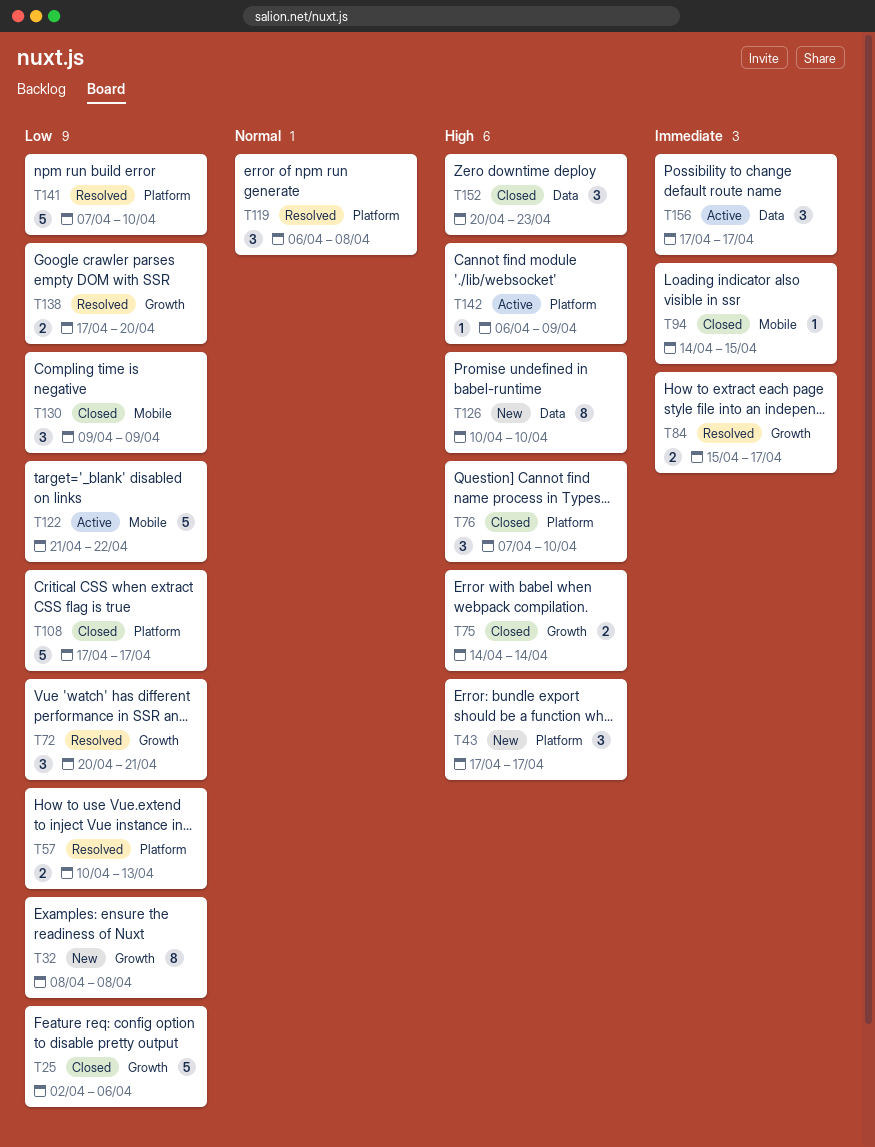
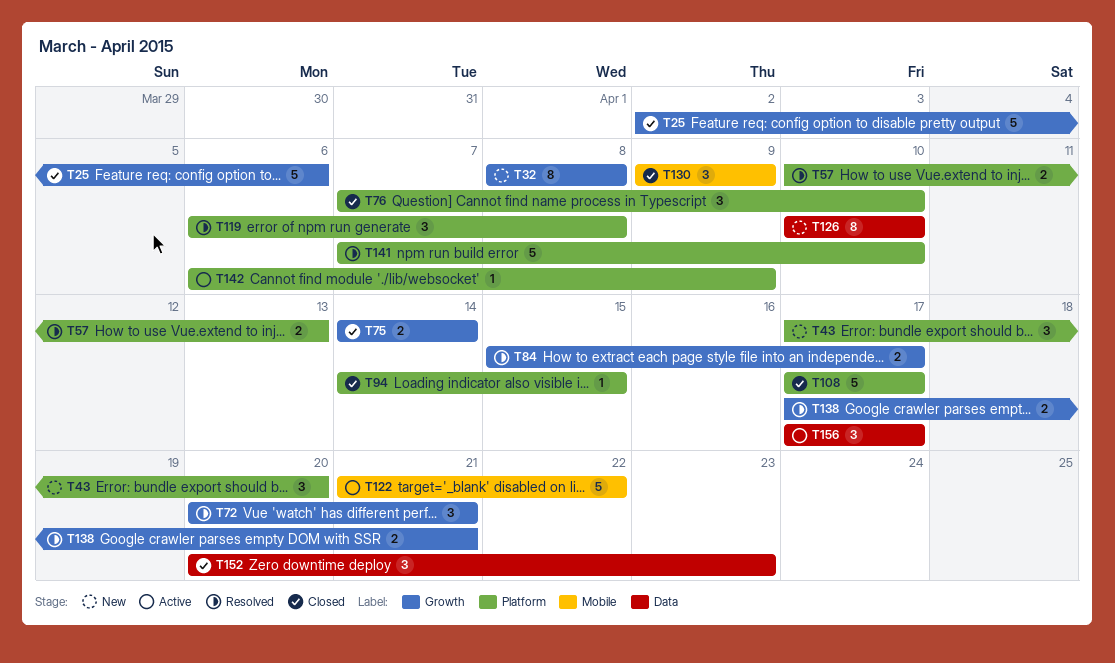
T43, due: Apr 17 -> Apr 20
T94, label: Mobile -> Platform
T138, due: Apr 20 -> Apr 21

